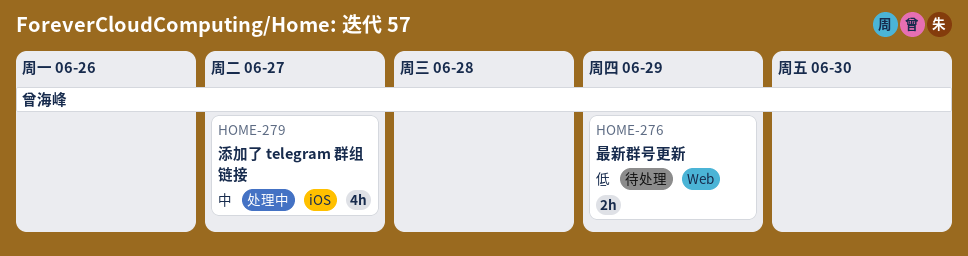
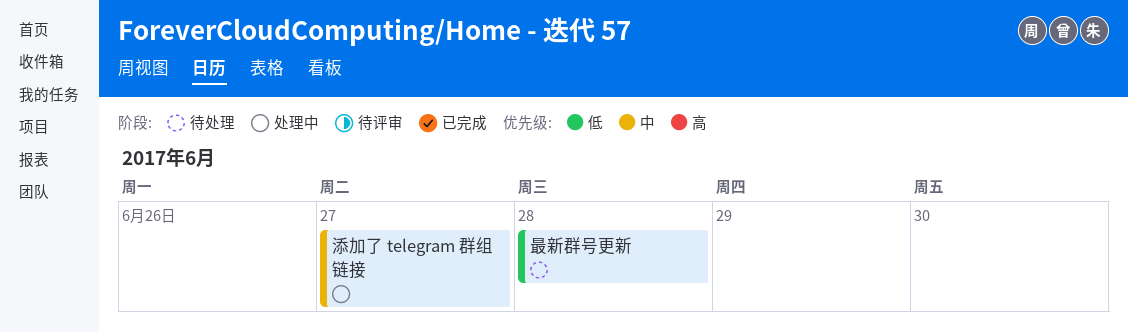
最新群号更新, due: Jun 29 -> Jun 28

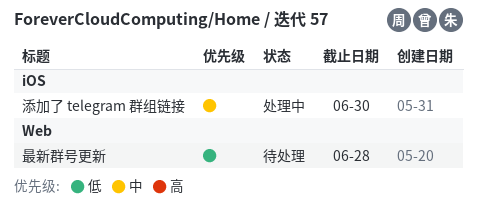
添加了 telegram 群组链接, due: Jun 27 -> Jun 30

